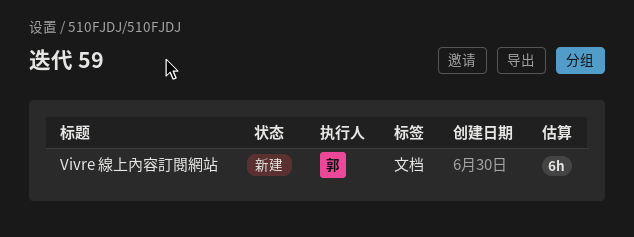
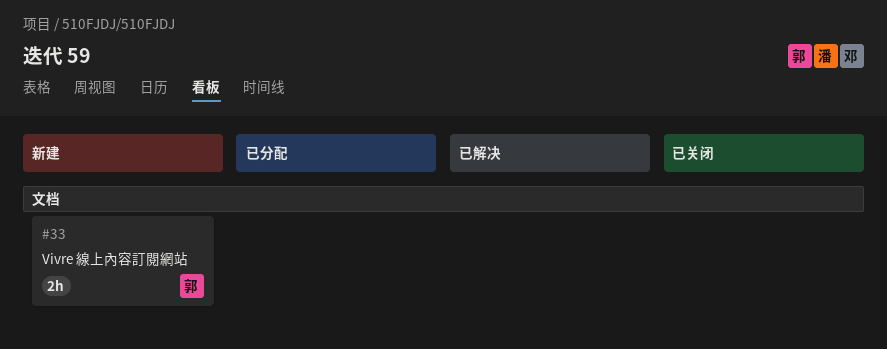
Vivre 線上內容訂閱網站, estimate: 6h -> 2h

